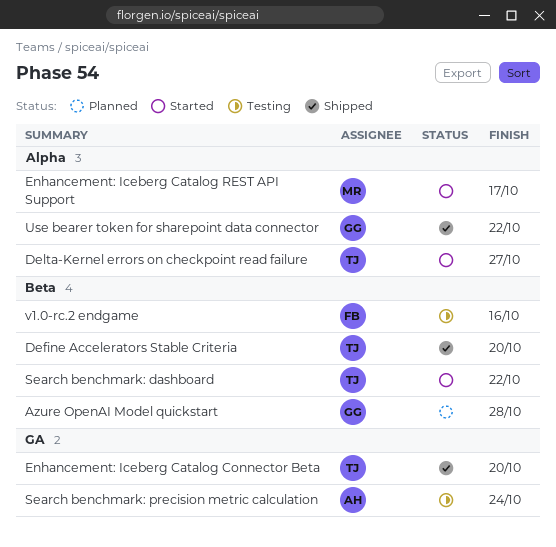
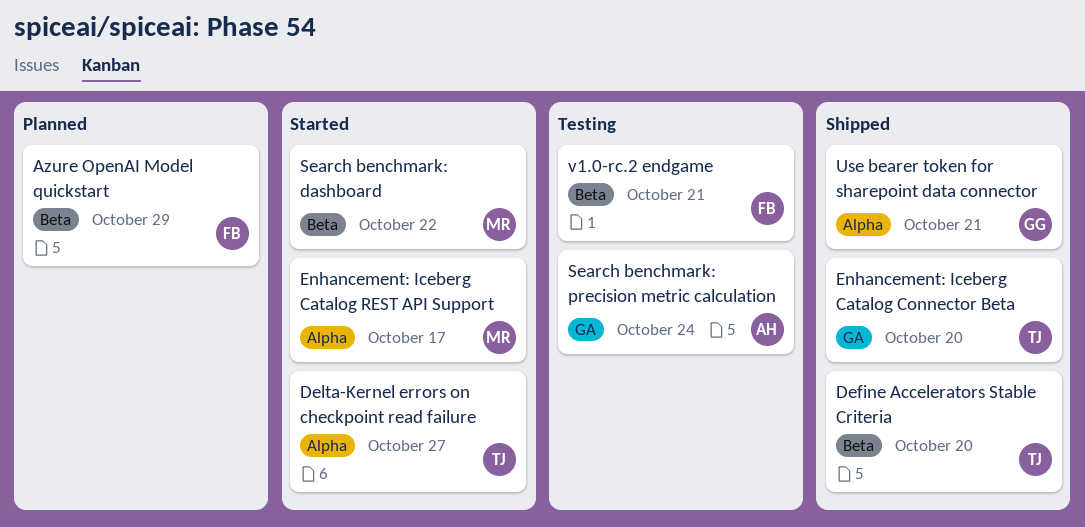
Azure OpenAI Model quickstart, owner: GG -> FB
Azure OpenAI Model quickstart, due: Oct 28 -> Oct 29
Search benchmark: dashboard, owner: TJ -> MR
Use bearer token for sharepoint data connector, due: Oct 22 -> Oct 21
v1.0-rc.2 endgame, due: Oct 16 -> Oct 21

